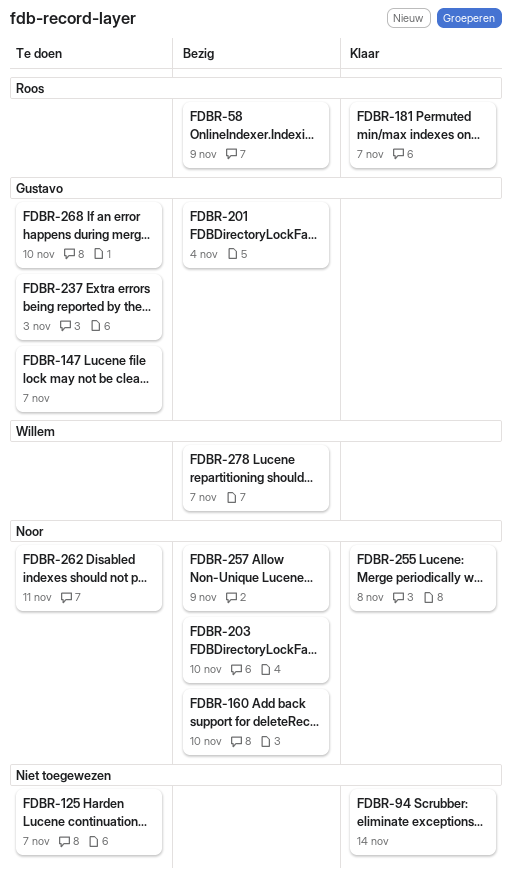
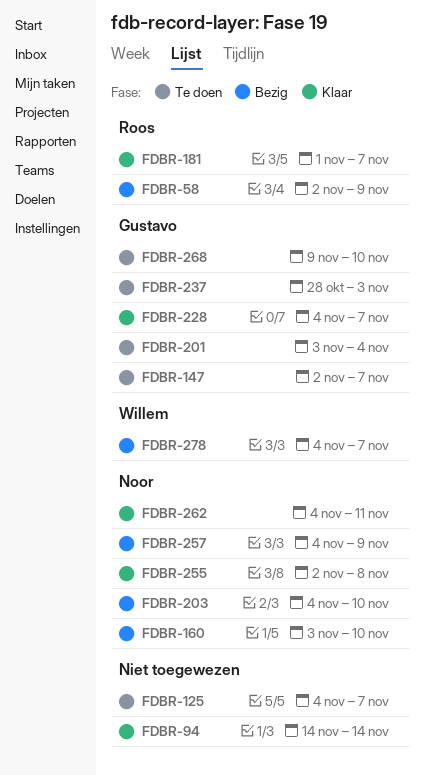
FDBR-201, status: Bezig -> Te doen
FDBR-228: none -> present
FDBR-262, status: Te doen -> Klaar

